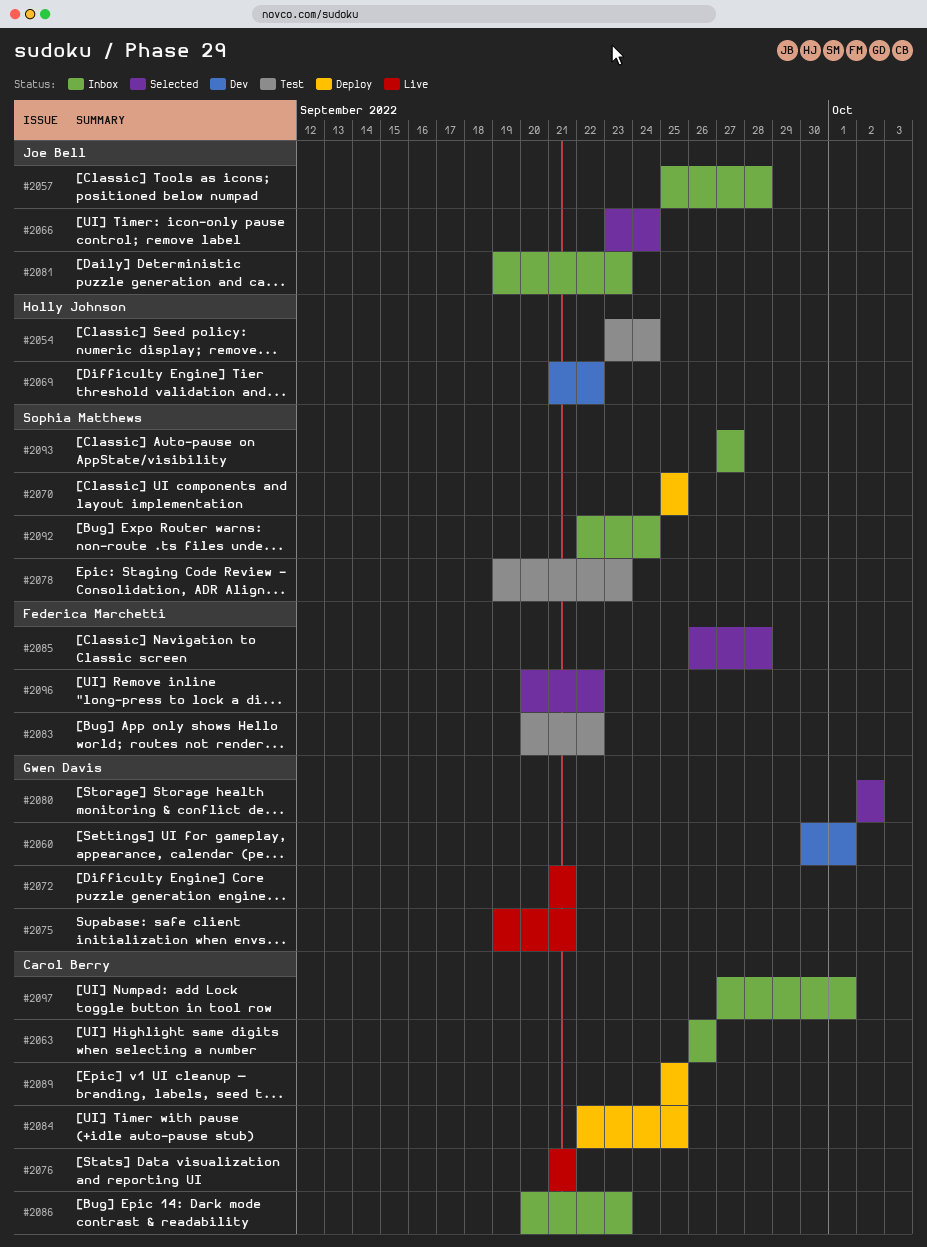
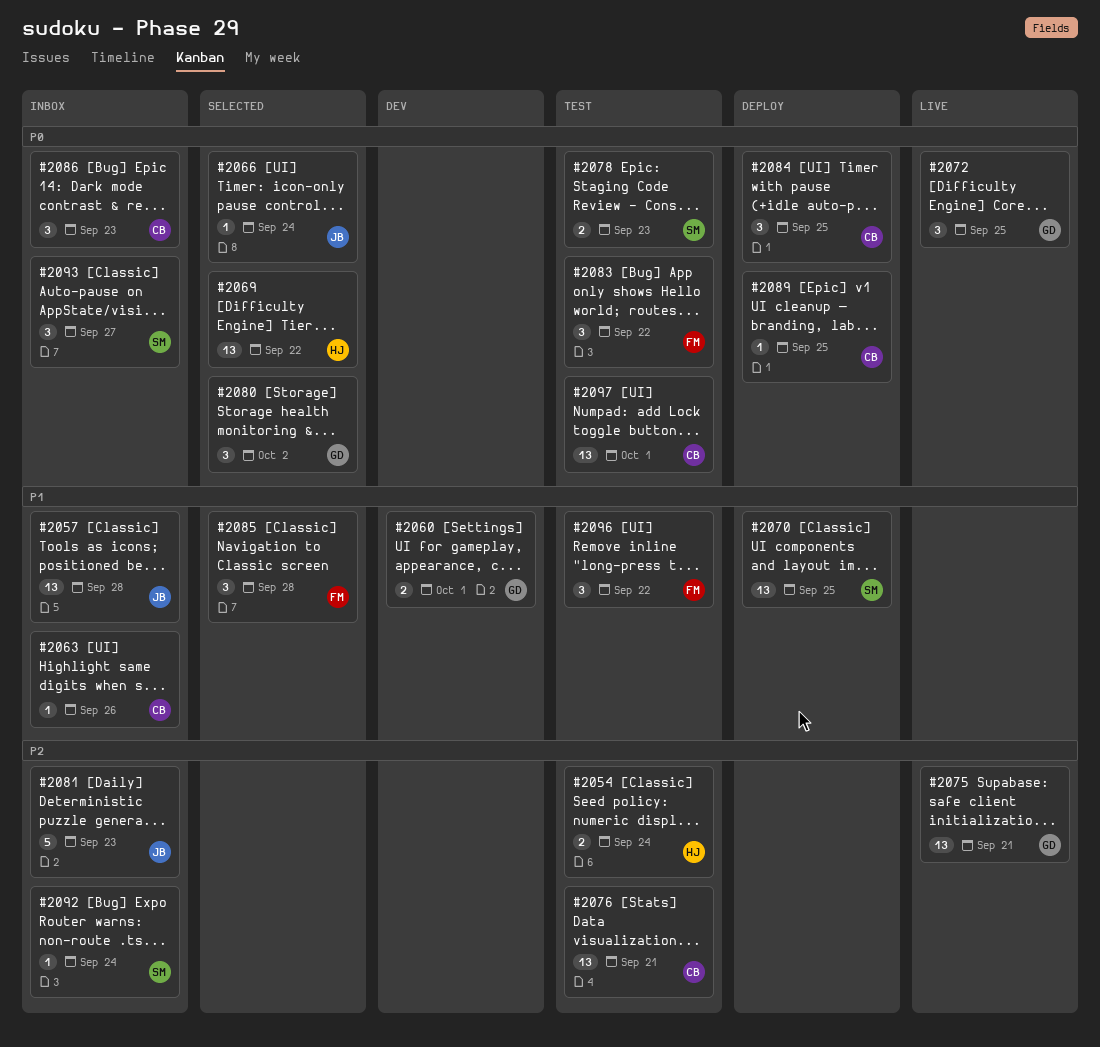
#2069, status: Dev -> Selected
#2072, due: Sep 21 -> Sep 25
#2076, status: Live -> Test
#2096, status: Selected -> Test
#2097, status: Inbox -> Test

